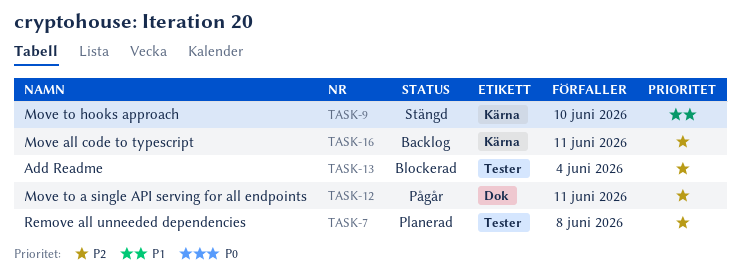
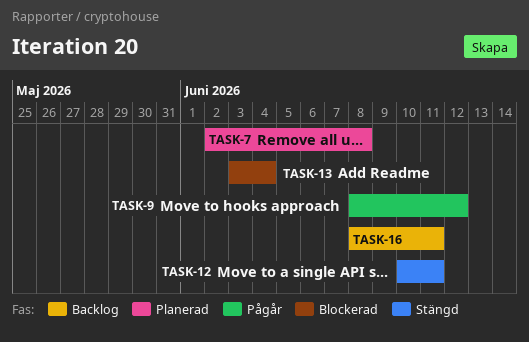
TASK-9, status: Stängd -> Pågår
TASK-9, due: Jun 10 -> Jun 12
TASK-12, status: Pågår -> Stängd

